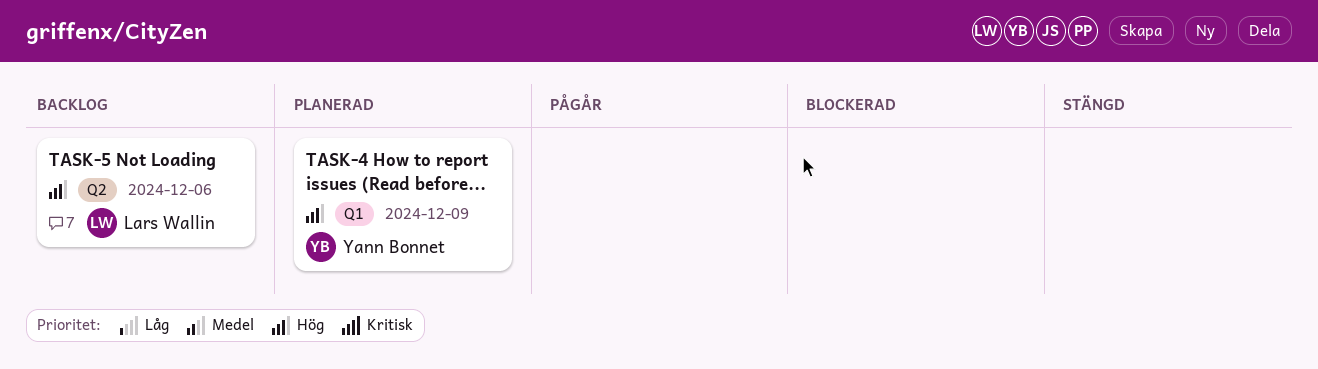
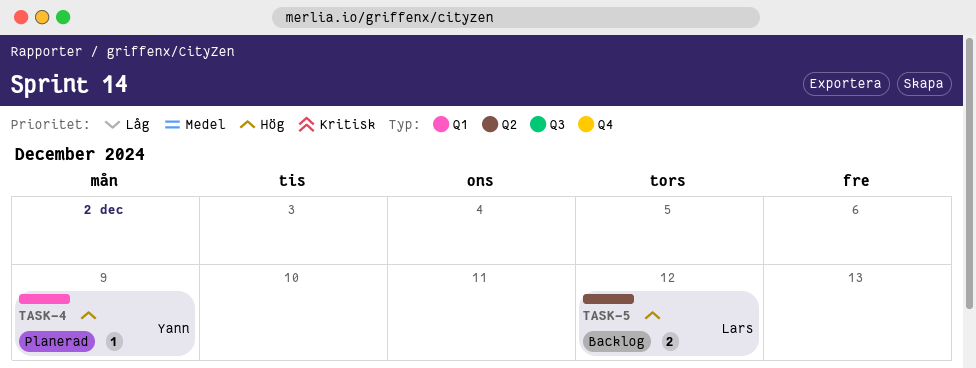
TASK-5, due: Dec 6 -> Dec 12

